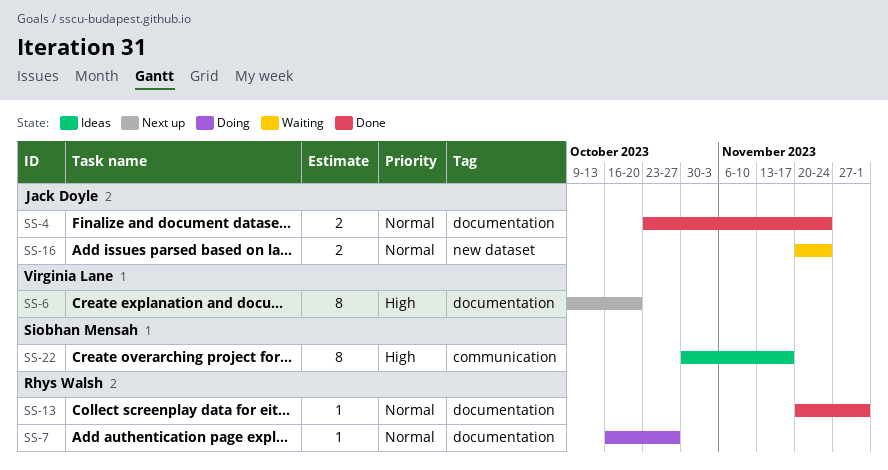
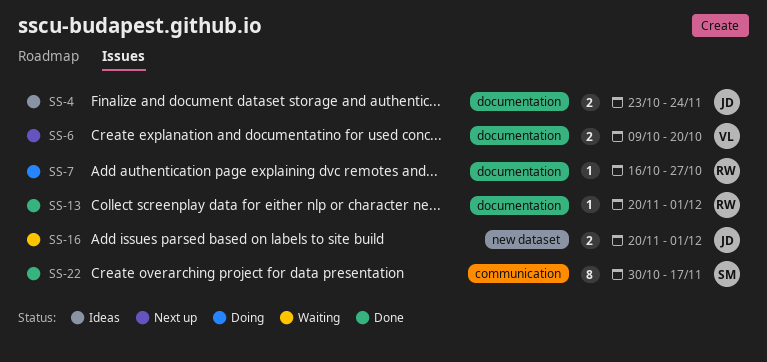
SS-4, status: Done -> Ideas
SS-6, estimate: 8 -> 2
SS-16, due: Nov 24 -> Dec 1
SS-22, status: Ideas -> Done

